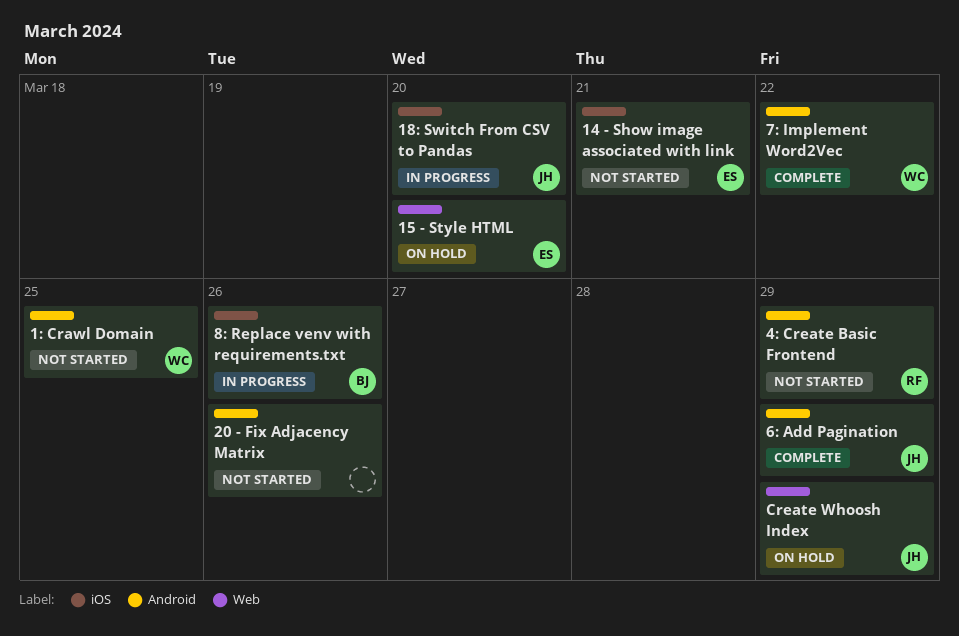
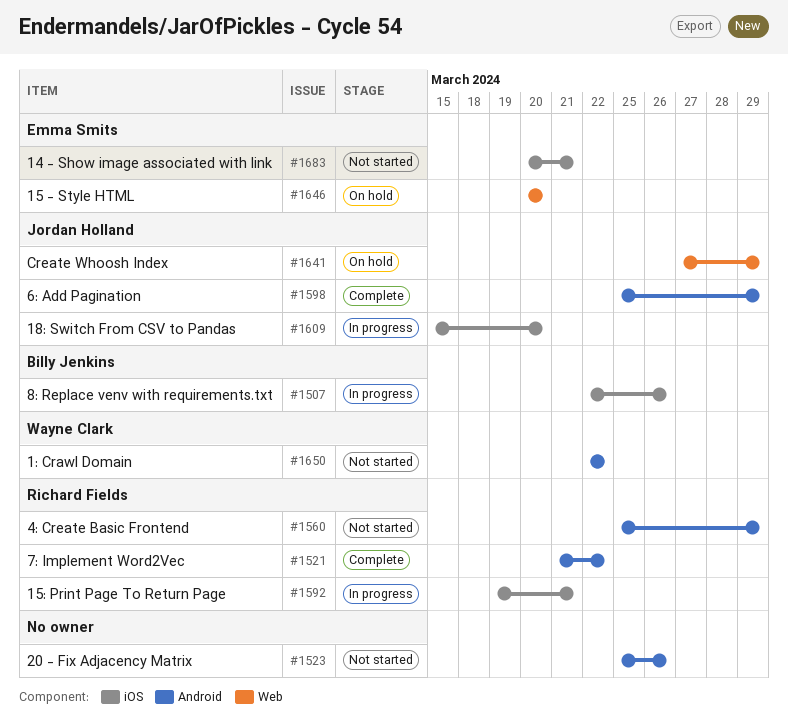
15: Print Page To Return Page: none -> present
1: Crawl Domain, due: Mar 25 -> Mar 22
7: Implement Word2Vec, owner: Wayne Clark -> Richard Fields

